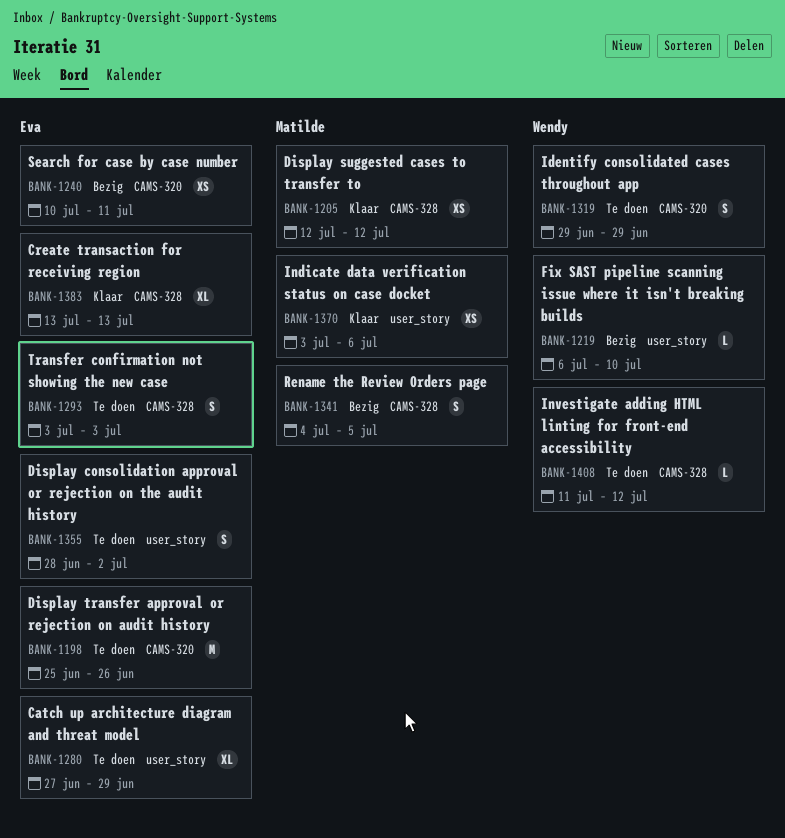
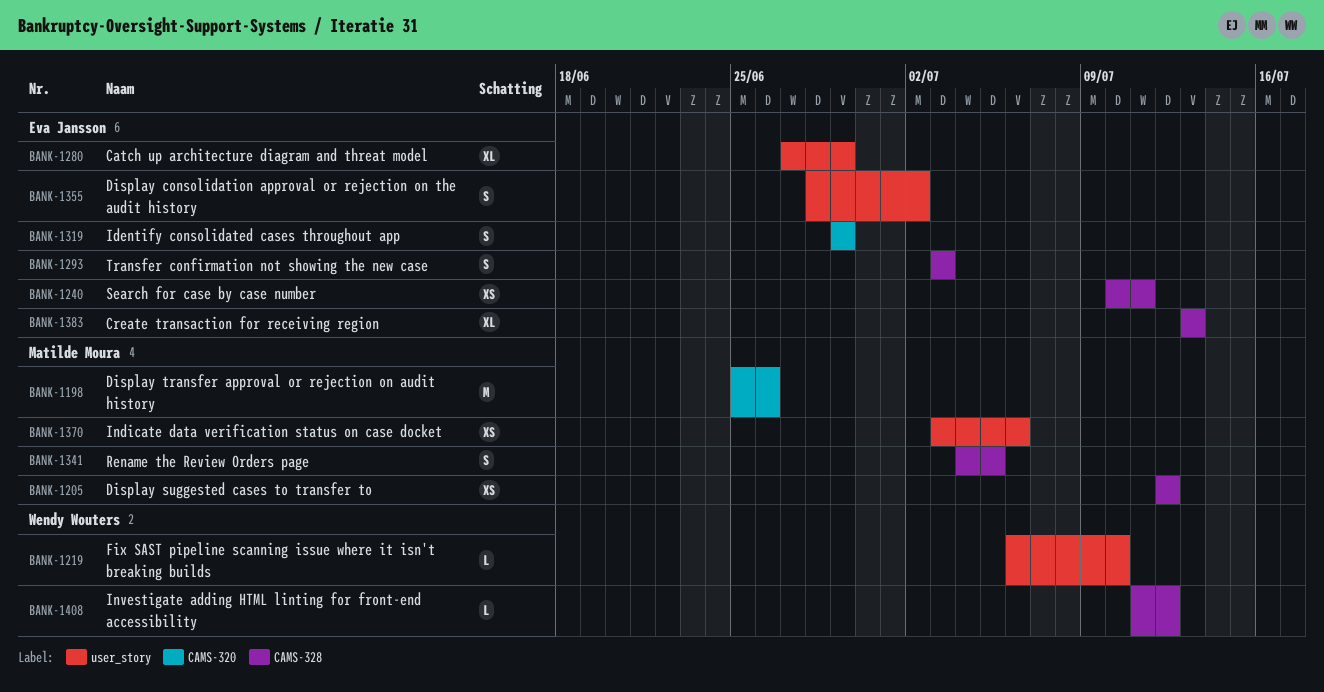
BANK-1198, owner: Eva Jansson -> Matilde Moura
BANK-1240, label: CAMS-320 -> CAMS-328
BANK-1319, owner: Wendy Wouters -> Eva Jansson

